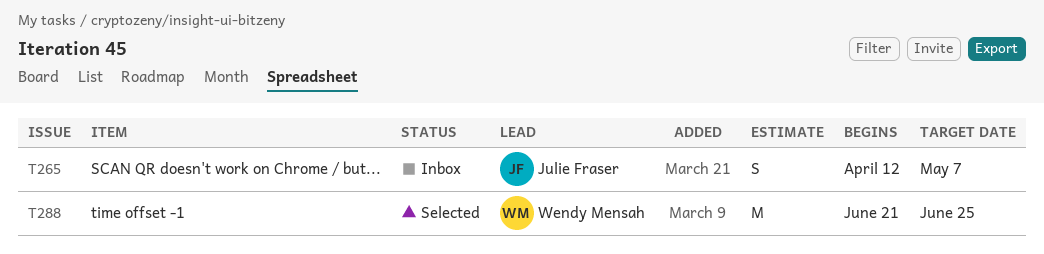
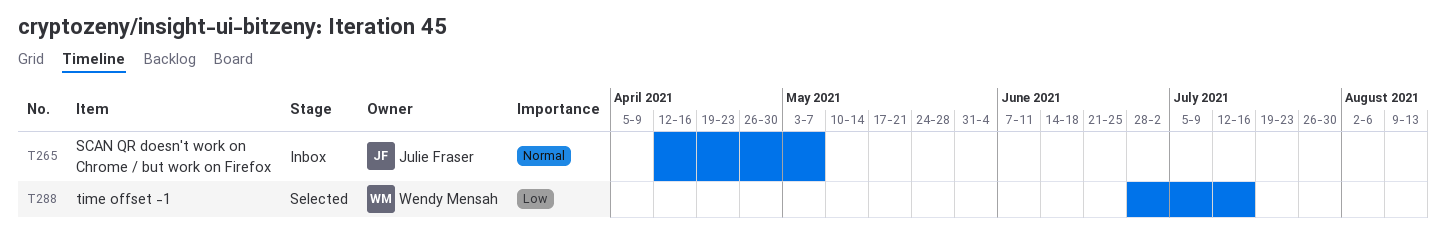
T288, start: Jun 21 -> Jun 28
T288, due: Jun 25 -> Jul 16

